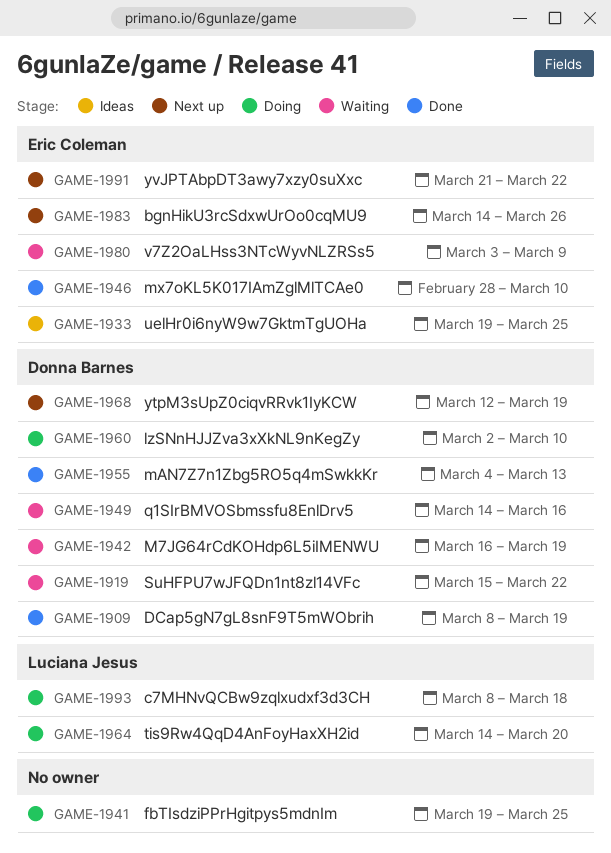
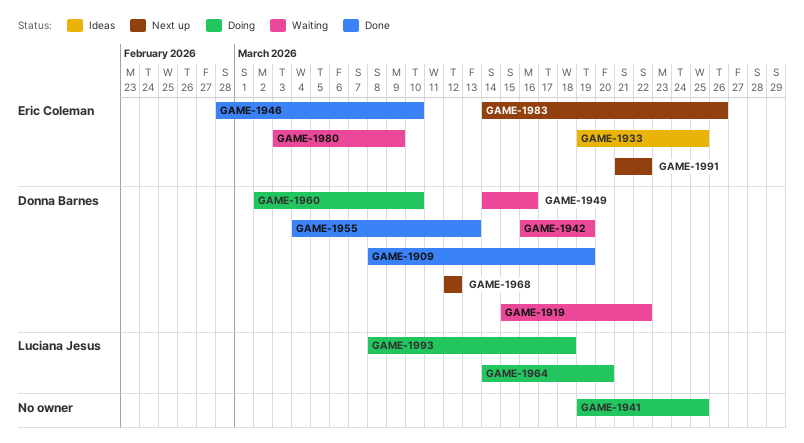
GAME-1968, due: Mar 19 -> Mar 12

